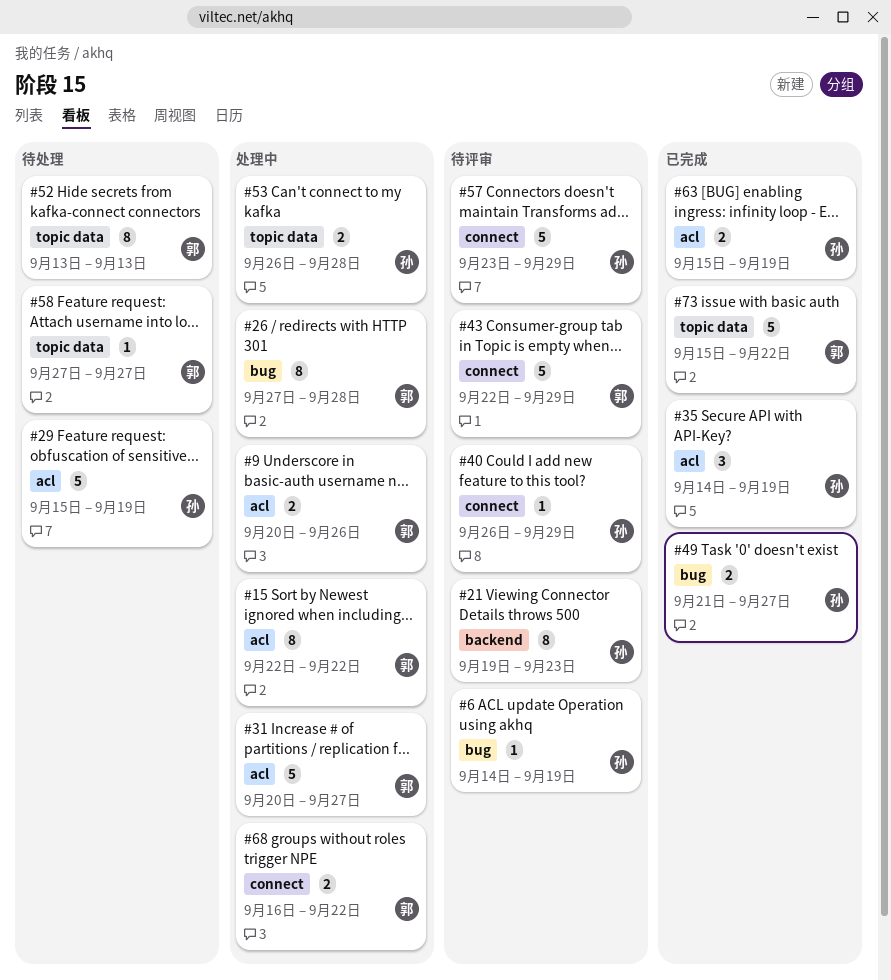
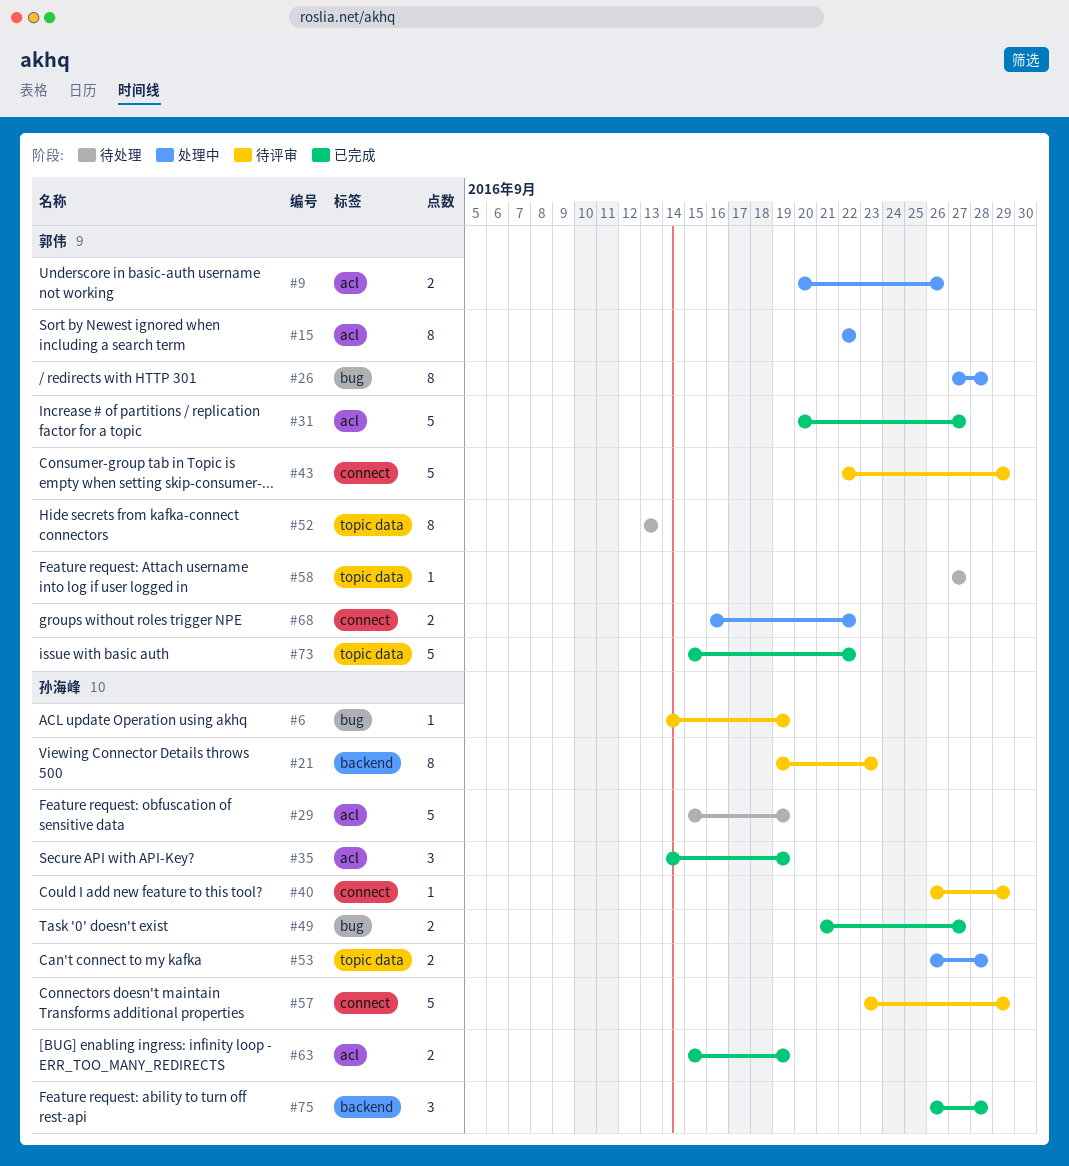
#31, status: 处理中 -> 已完成
#75: none -> present

